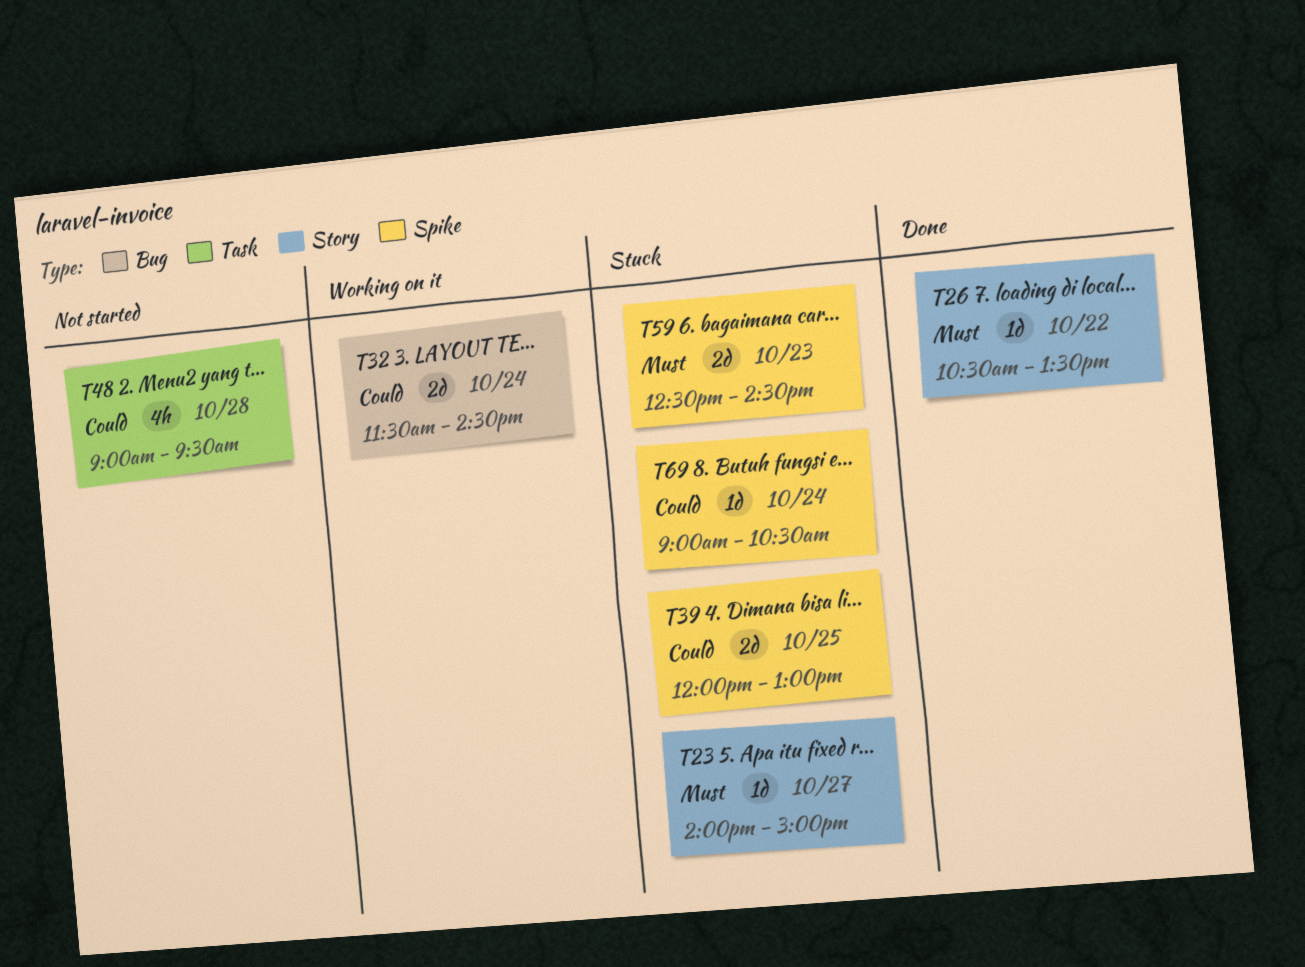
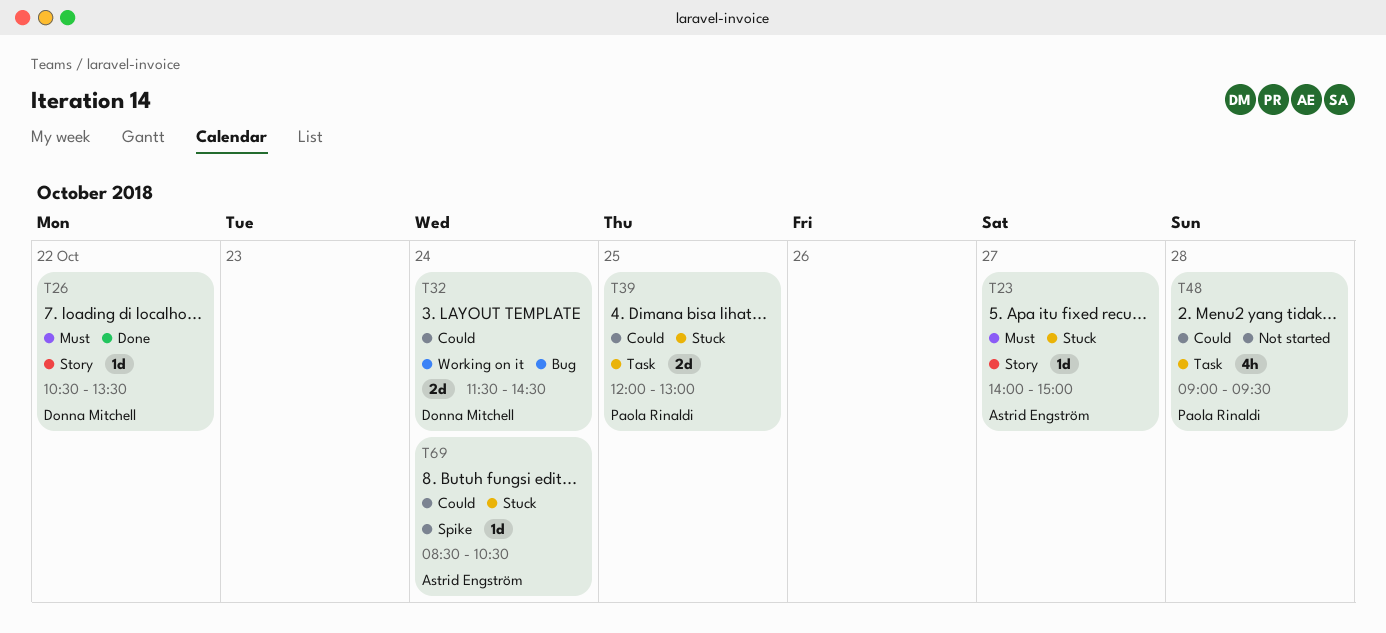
T39, label: Spike -> Task
T59: present -> none
T69, begins: 09:00 -> 08:30

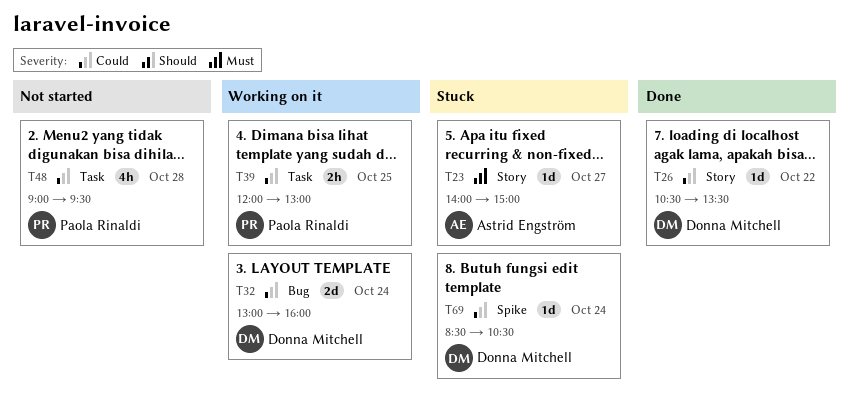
T26, priority: Must -> Could
T32, begins: 11:30 -> 13:00
T32, ends: 14:30 -> 16:00
T39, status: Stuck -> Working on it
T39, estimate: 2d -> 2h
T69, owner: Astrid Engström -> Donna Mitchell

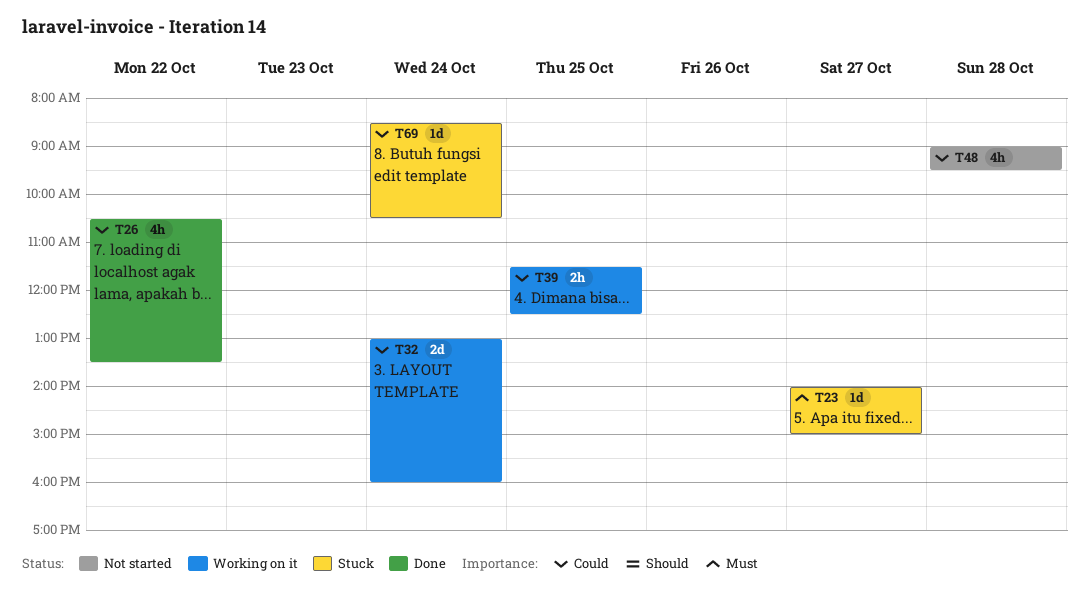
T26, estimate: 1d -> 4h
T39, begins: 12:00 -> 11:30
T39, ends: 13:00 -> 12:30

